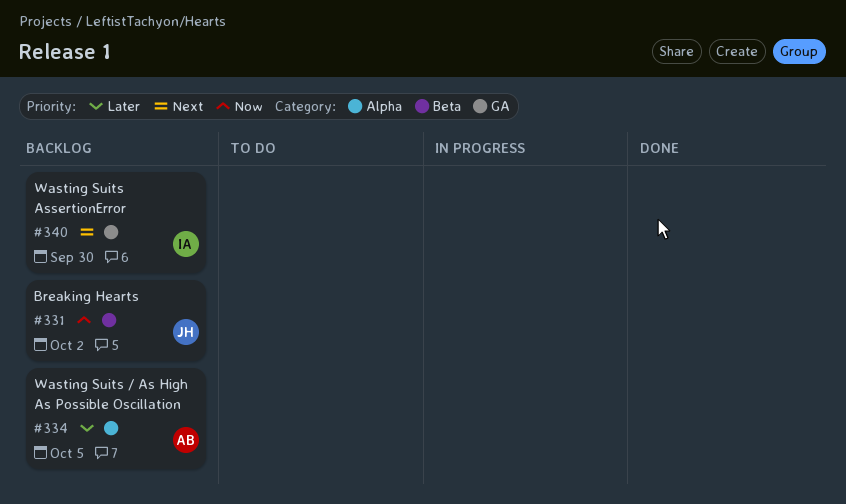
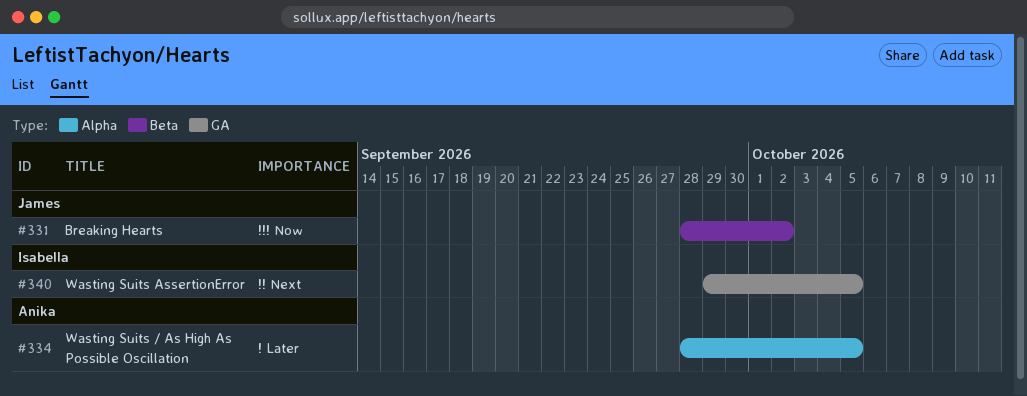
#340, due: Sep 30 -> Oct 5

